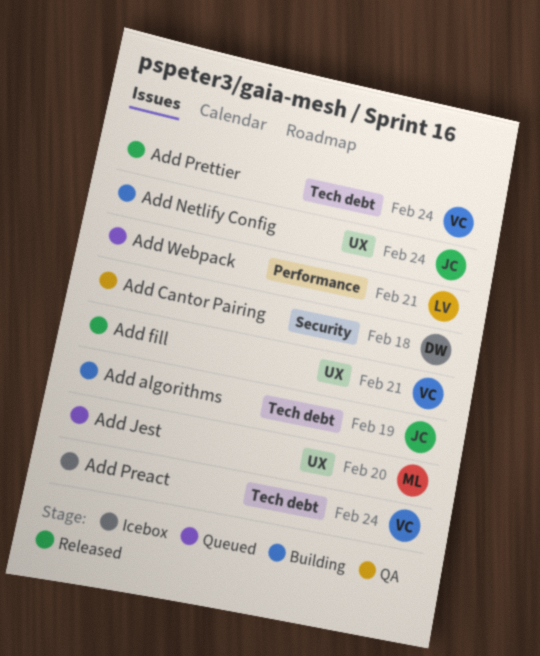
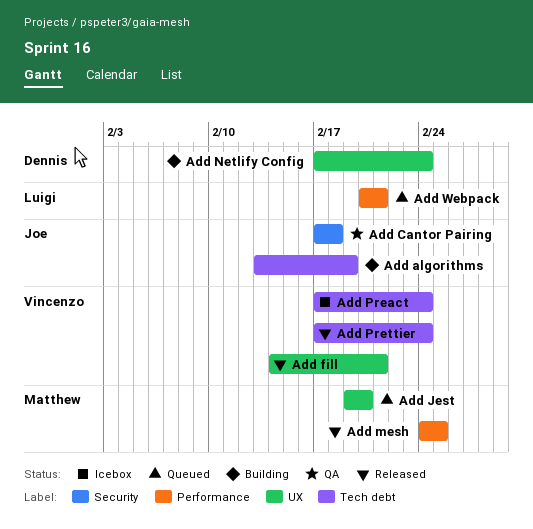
Add Cantor Pairing, owner: Dennis -> Joe
Add mesh: none -> present
Add Netlify Config, owner: Joe -> Dennis

